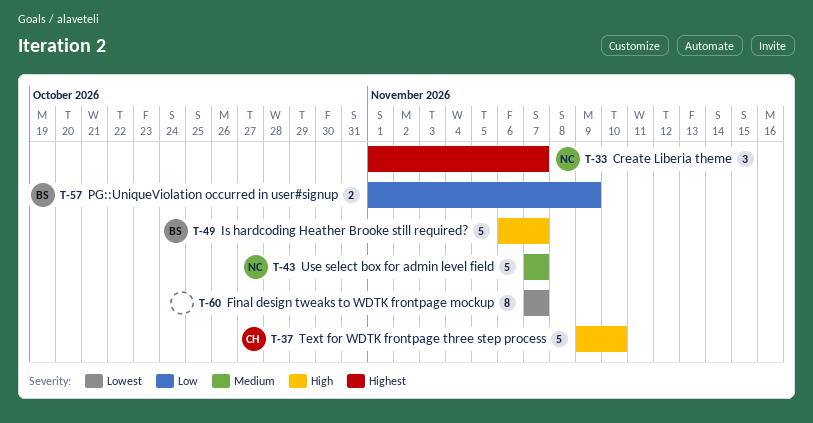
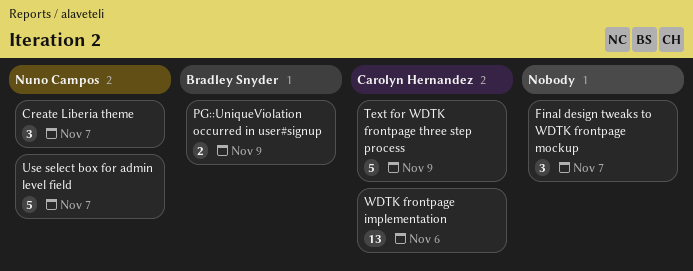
Final design tweaks to WDTK frontpage mockup, estimate: 8 -> 3
Is hardcoding Heather Brooke still required?: present -> none
Text for WDTK frontpage three step process, due: Nov 10 -> Nov 9
WDTK frontpage implementation: none -> present

